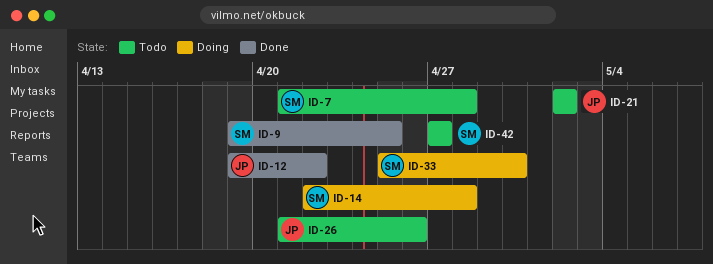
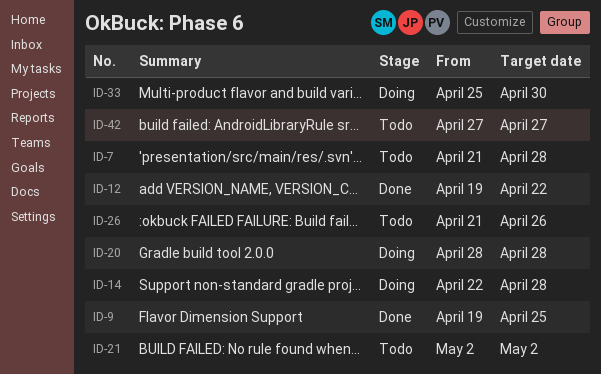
ID-20: none -> present

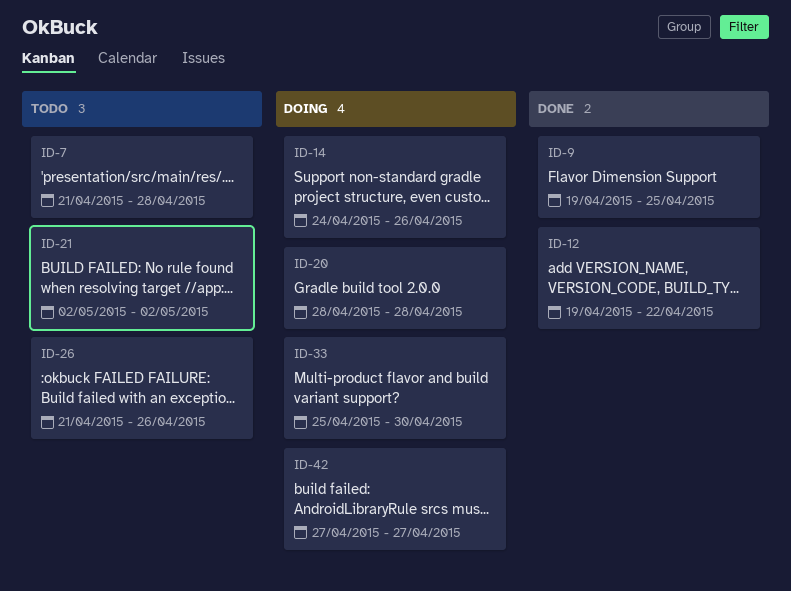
ID-14, start: Apr 22 -> Apr 24
ID-14, due: Apr 28 -> Apr 26
ID-42, status: Todo -> Doing

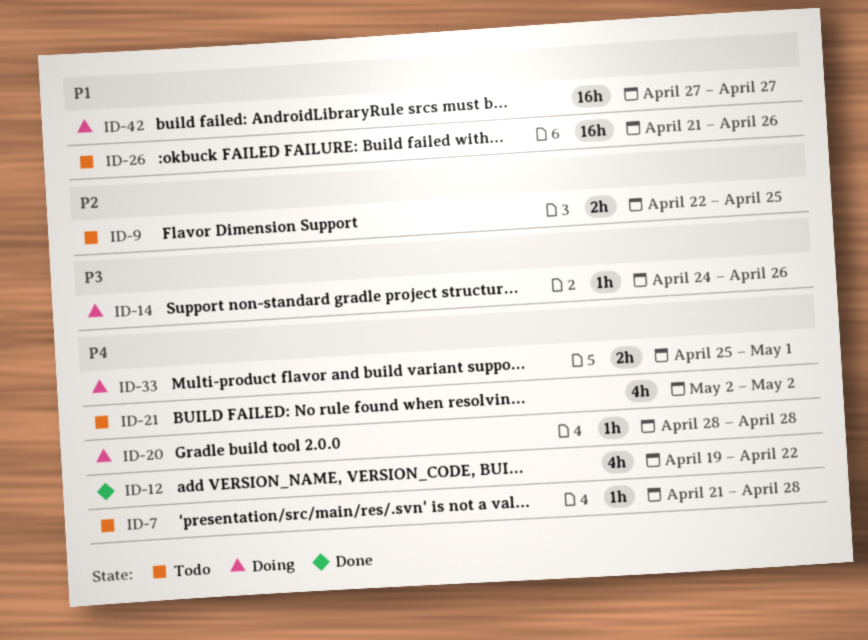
ID-9, status: Done -> Todo
ID-9, start: Apr 19 -> Apr 22
ID-33, due: Apr 30 -> May 1

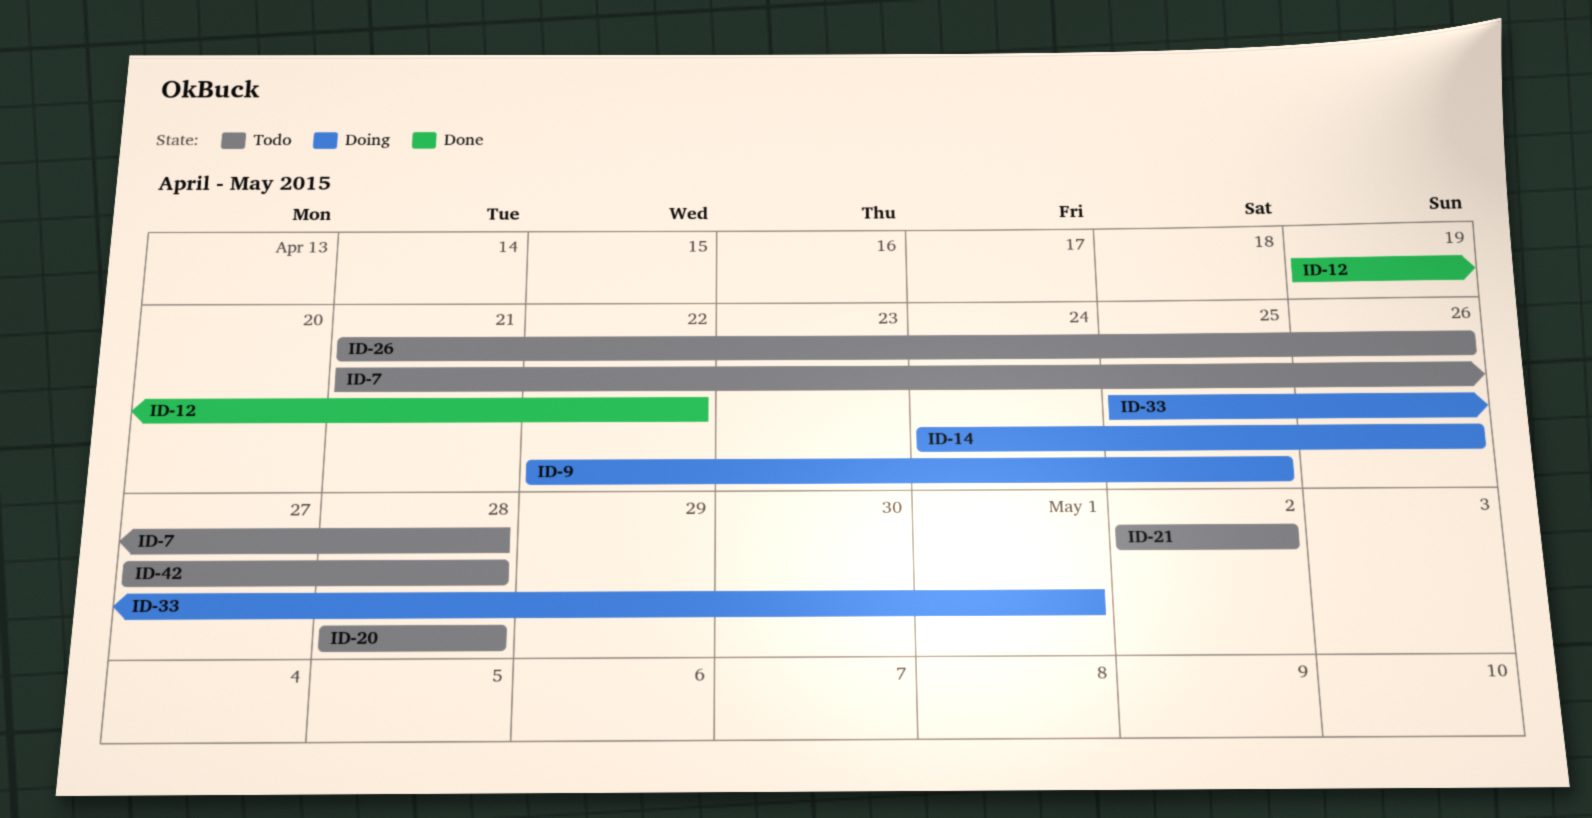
ID-9, status: Todo -> Doing
ID-20, status: Doing -> Todo
ID-42, status: Doing -> Todo
ID-42, due: Apr 27 -> Apr 28

